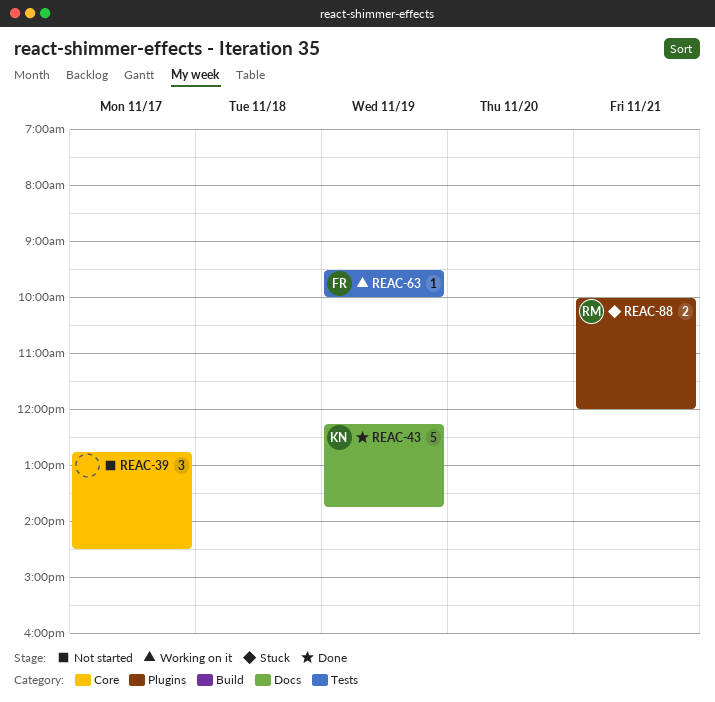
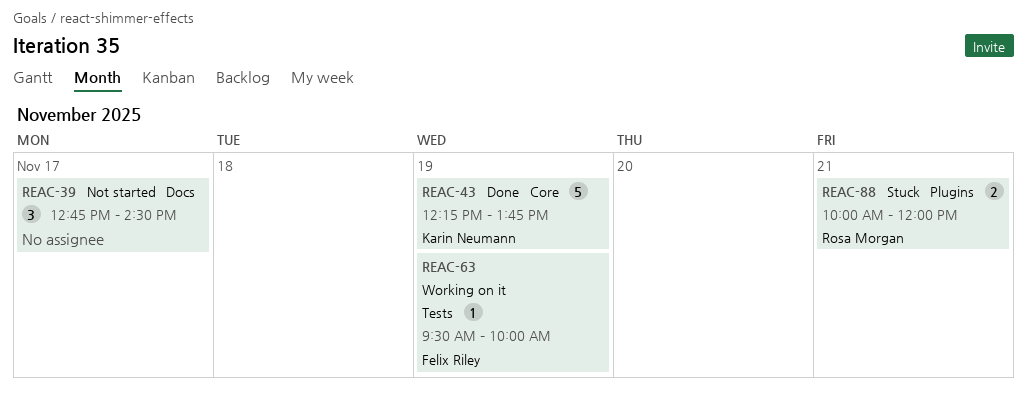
REAC-39, label: Core -> Docs
REAC-43, label: Docs -> Core

